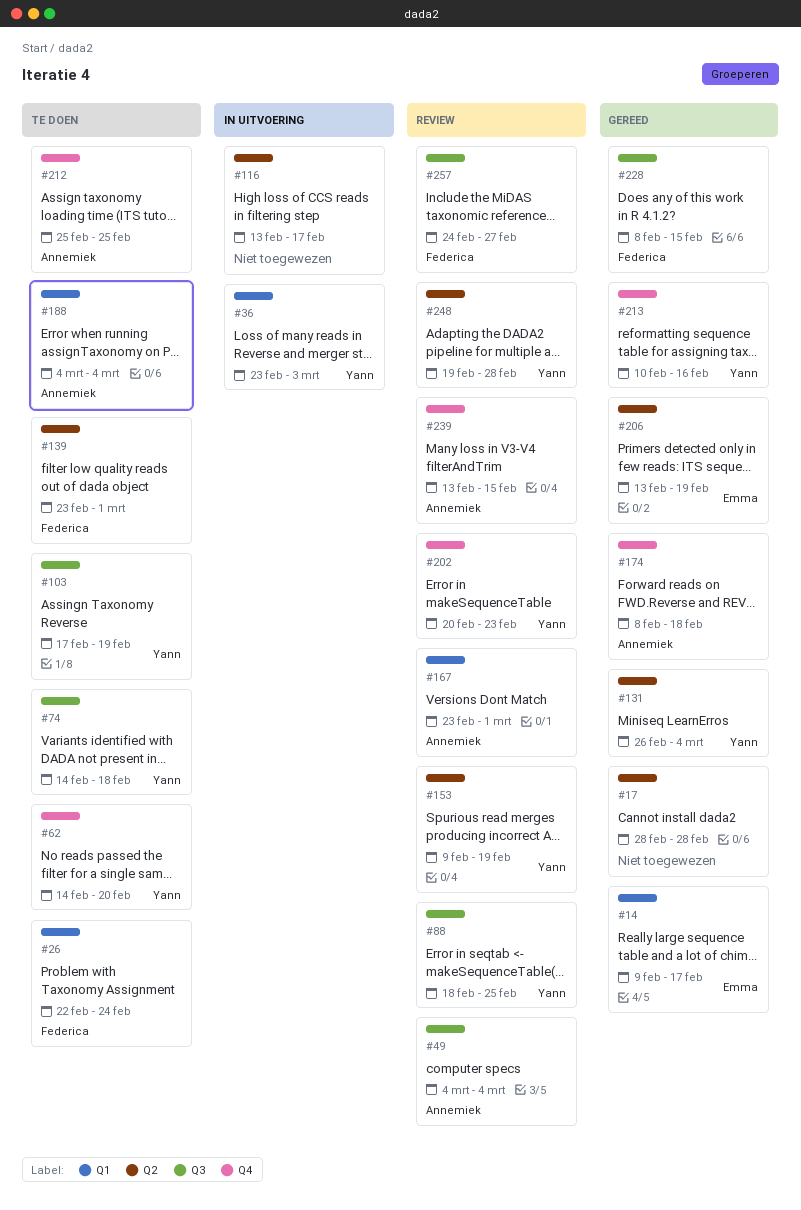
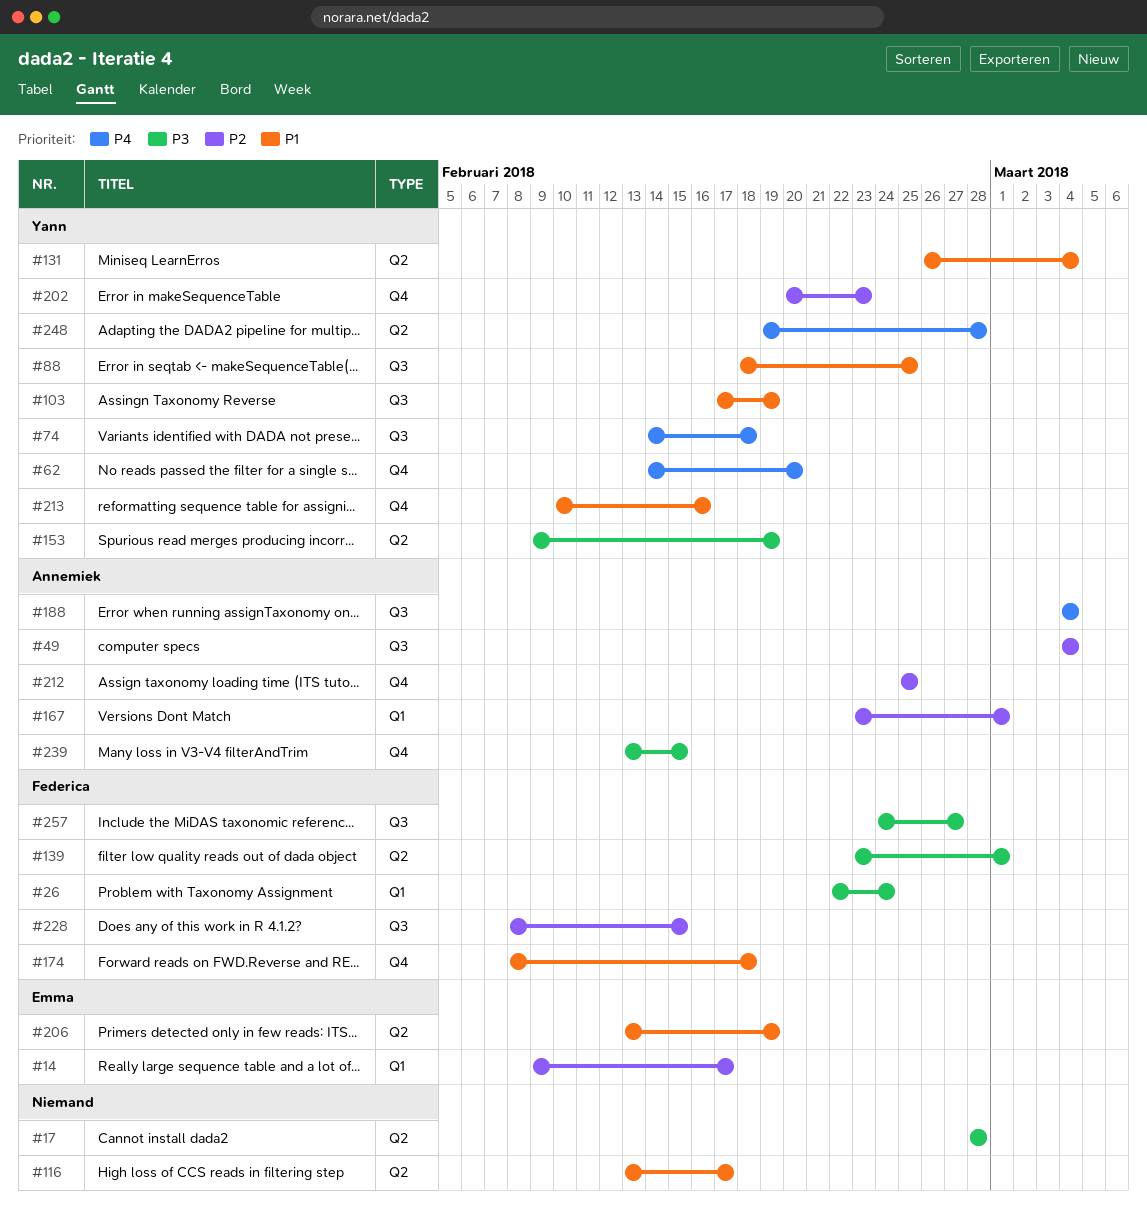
#36: present -> none
#174, owner: Annemiek -> Federica
#188, label: Q1 -> Q3

